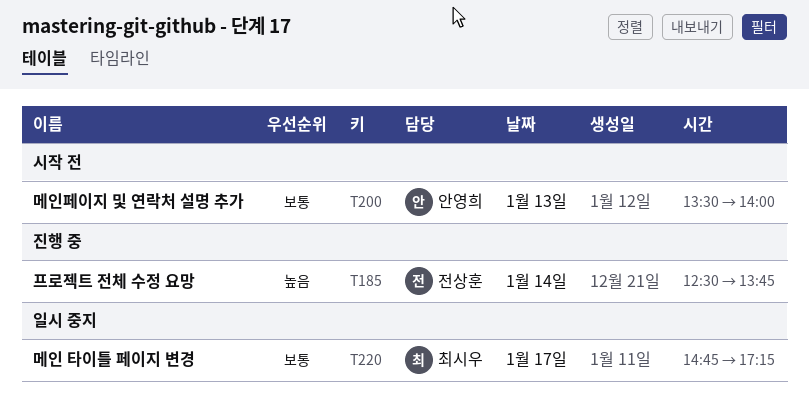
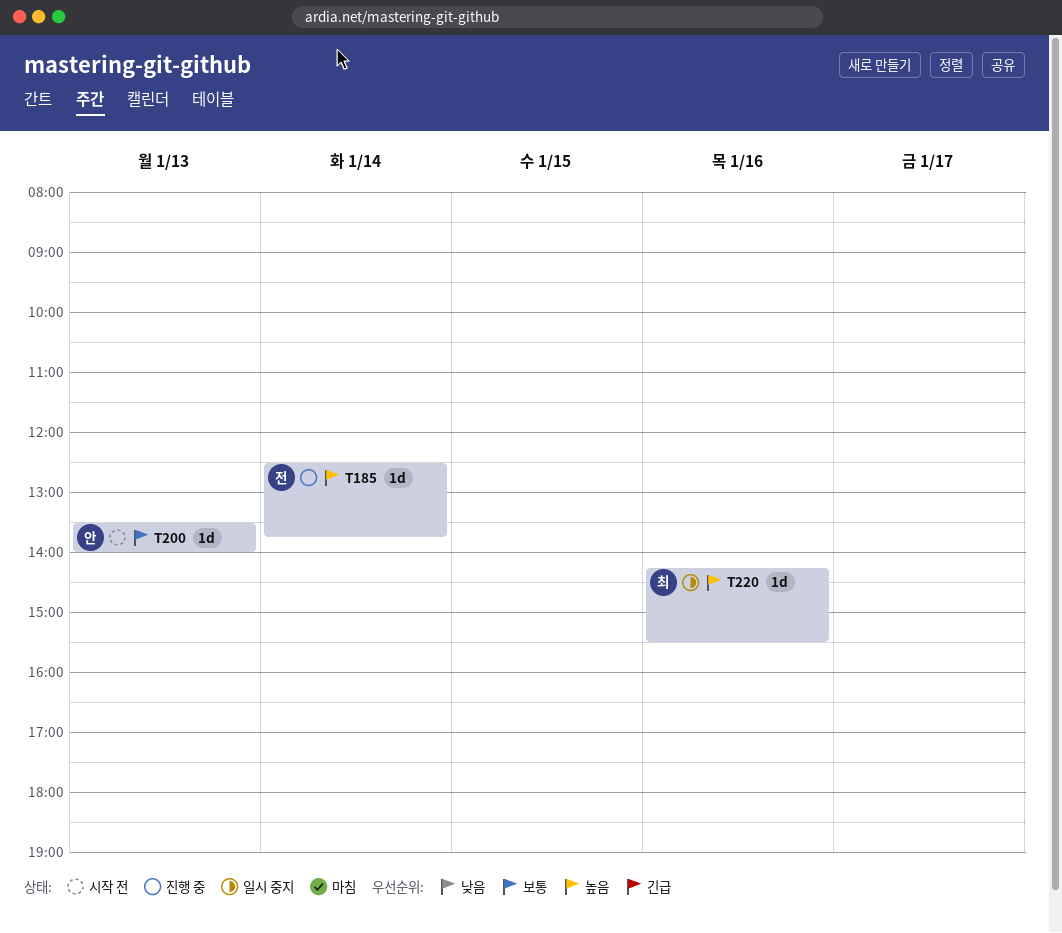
T220, priority: 보통 -> 높음
T220, day: Jan 17 -> Jan 16
T220, begins: 14:45 -> 14:15
T220, ends: 17:15 -> 15:30

